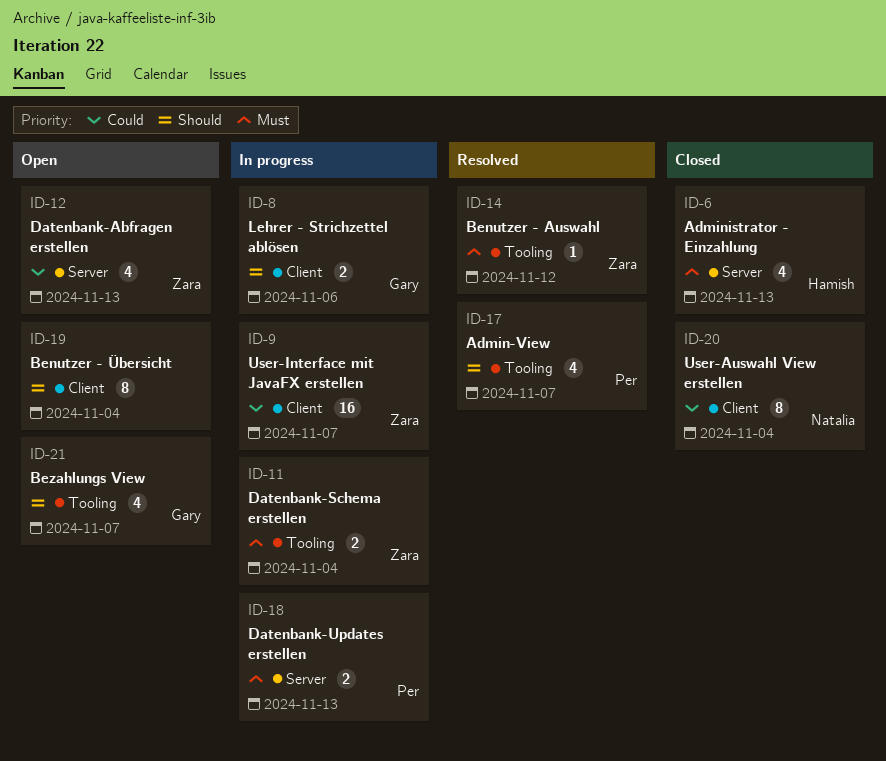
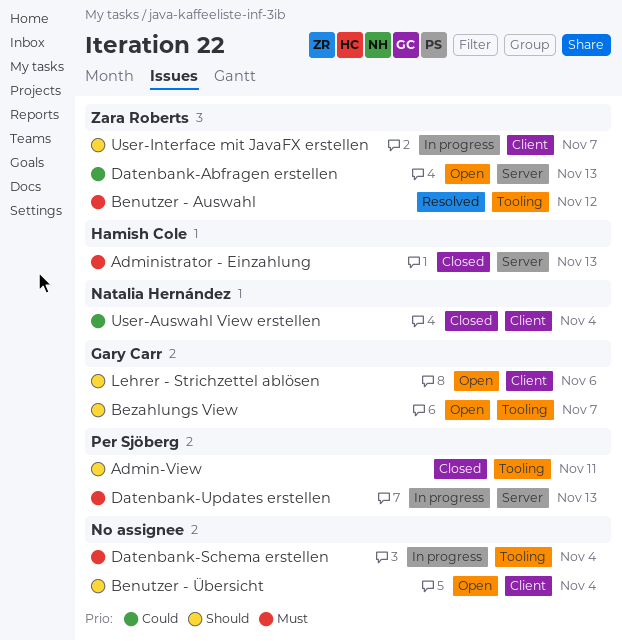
Admin-View, status: Resolved -> Closed
Admin-View, due: Nov 7 -> Nov 11
Datenbank-Schema erstellen, owner: Zara Roberts -> none
Lehrer - Strichzettel ablösen, status: In progress -> Open
User-Interface mit JavaFX erstellen, priority: Could -> Should

